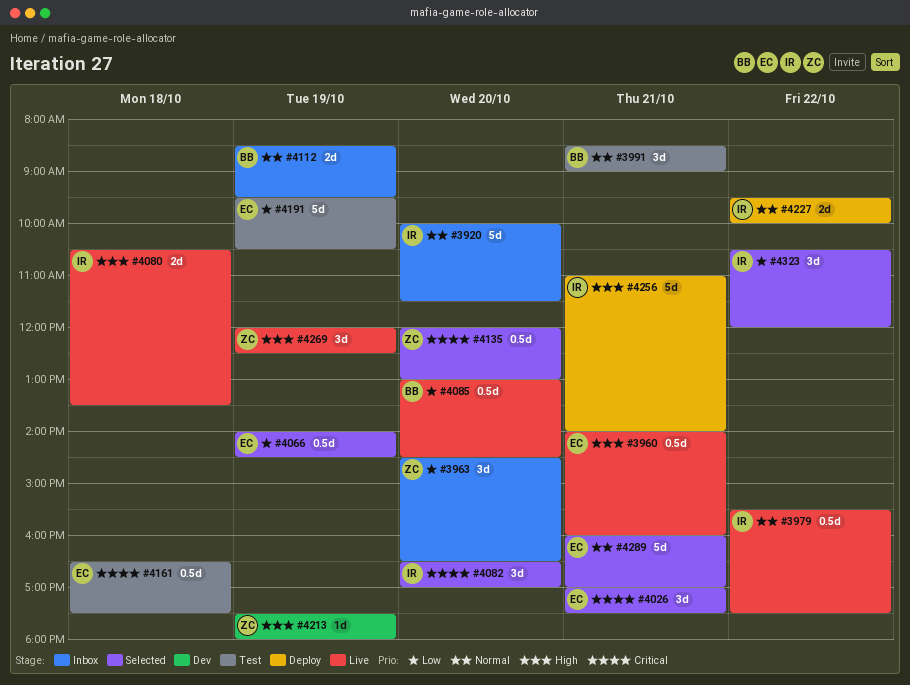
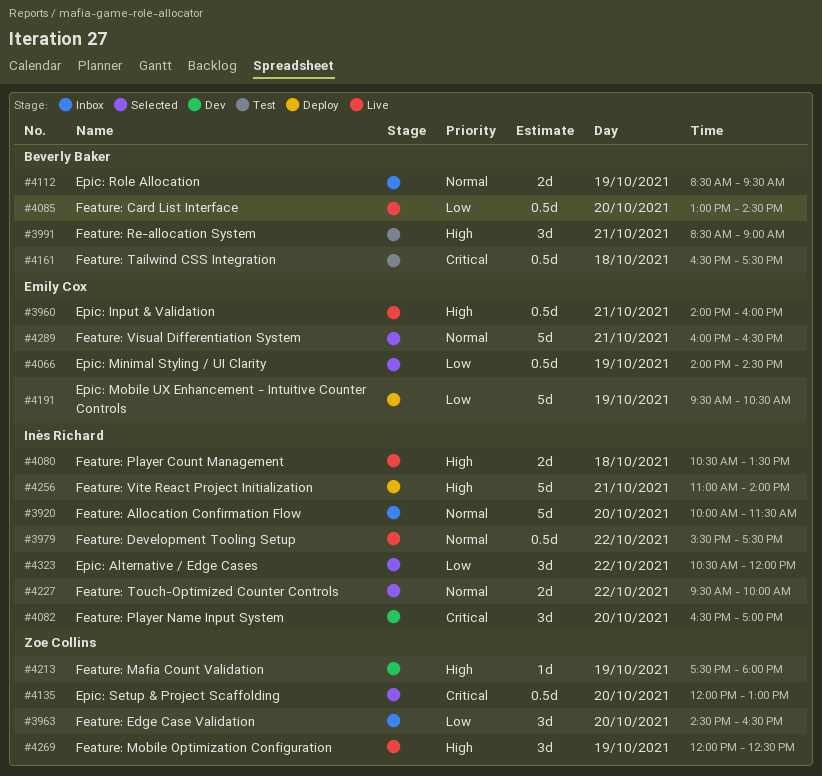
#3991, priority: Normal -> High
#4026: present -> none
#4082, status: Selected -> Dev
#4161, owner: Emily Cox -> Beverly Baker
#4191, status: Test -> Deploy
#4227, status: Deploy -> Selected
#4289, ends: 17:00 -> 16:30

